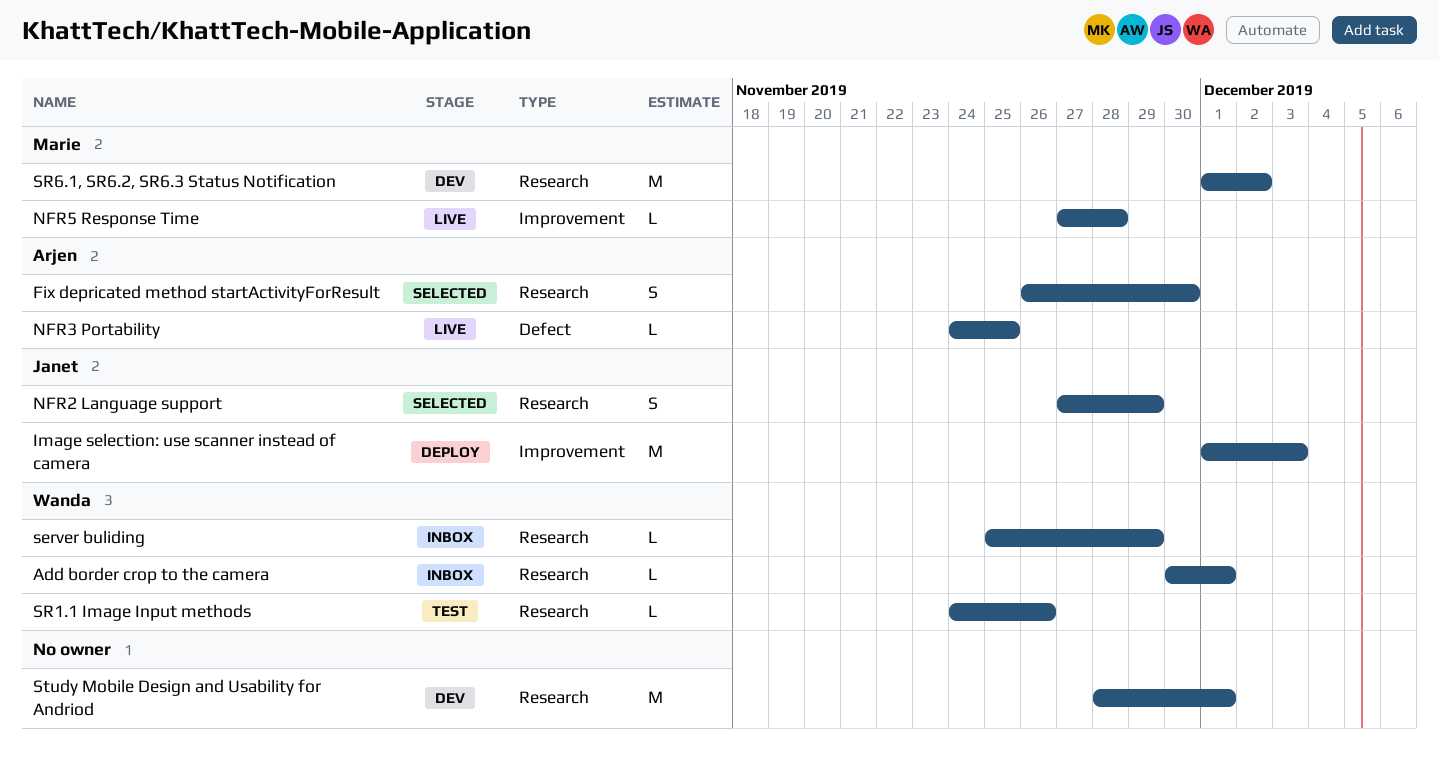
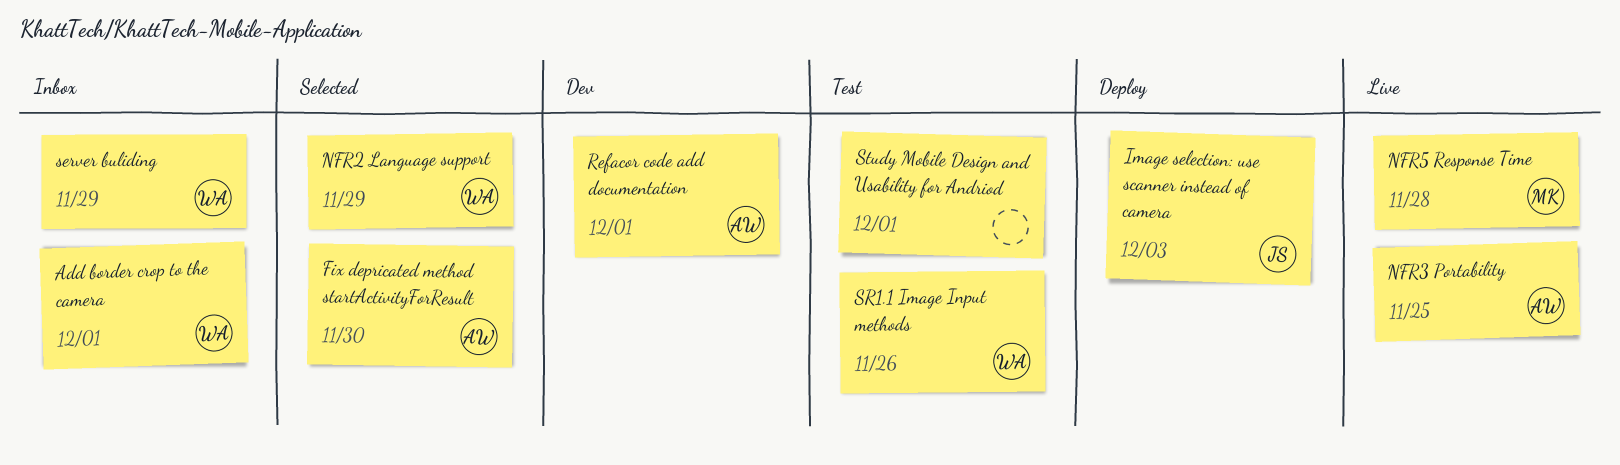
NFR2 Language support, owner: Janet -> Wanda
Refacor code add documentation: none -> present
SR6.1, SR6.2, SR6.3 Status Notification: present -> none
Study Mobile Design and Usability for Andriod, status: Dev -> Test

